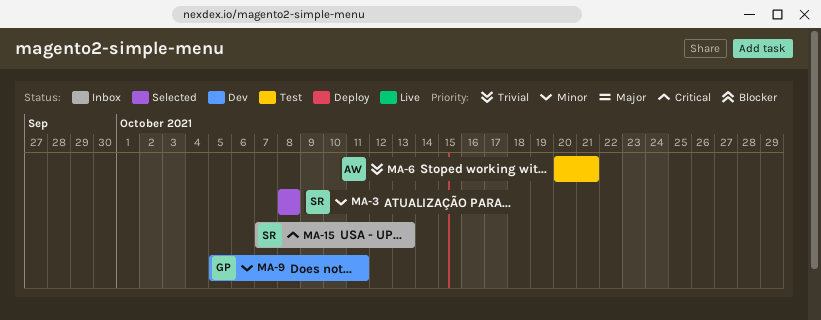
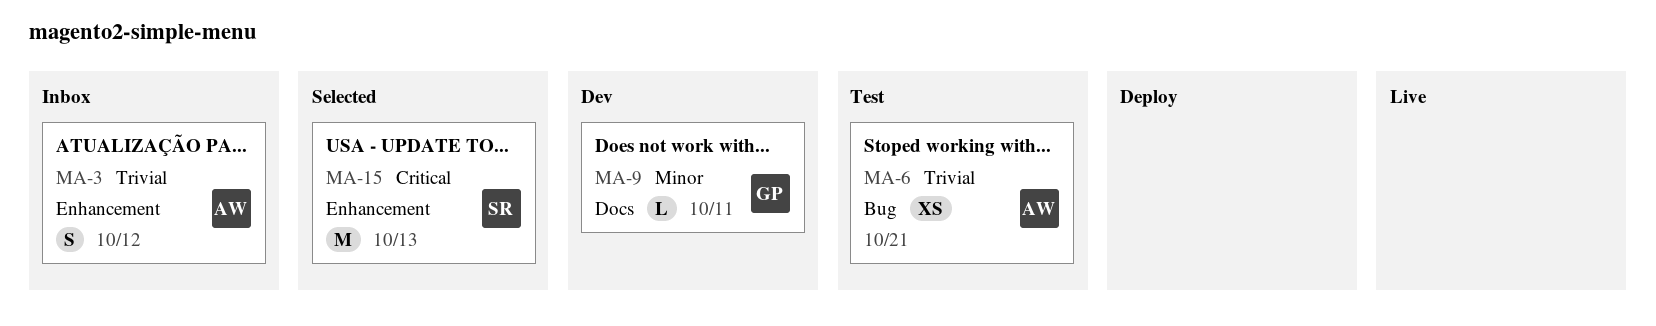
MA-3, status: Selected -> Inbox
MA-3, owner: SR -> AW
MA-3, priority: Minor -> Trivial
MA-3, due: Oct 8 -> Oct 12
MA-15, status: Inbox -> Selected

